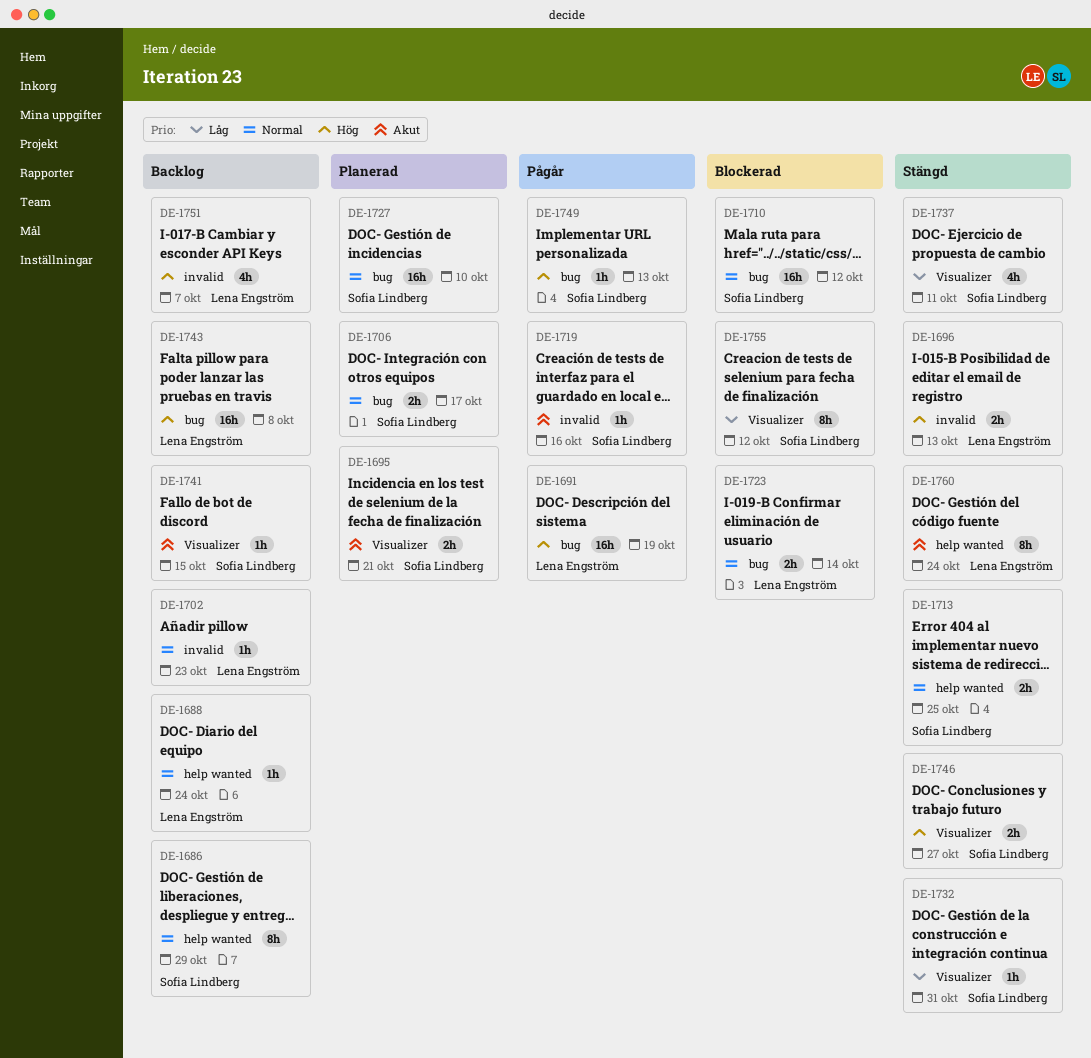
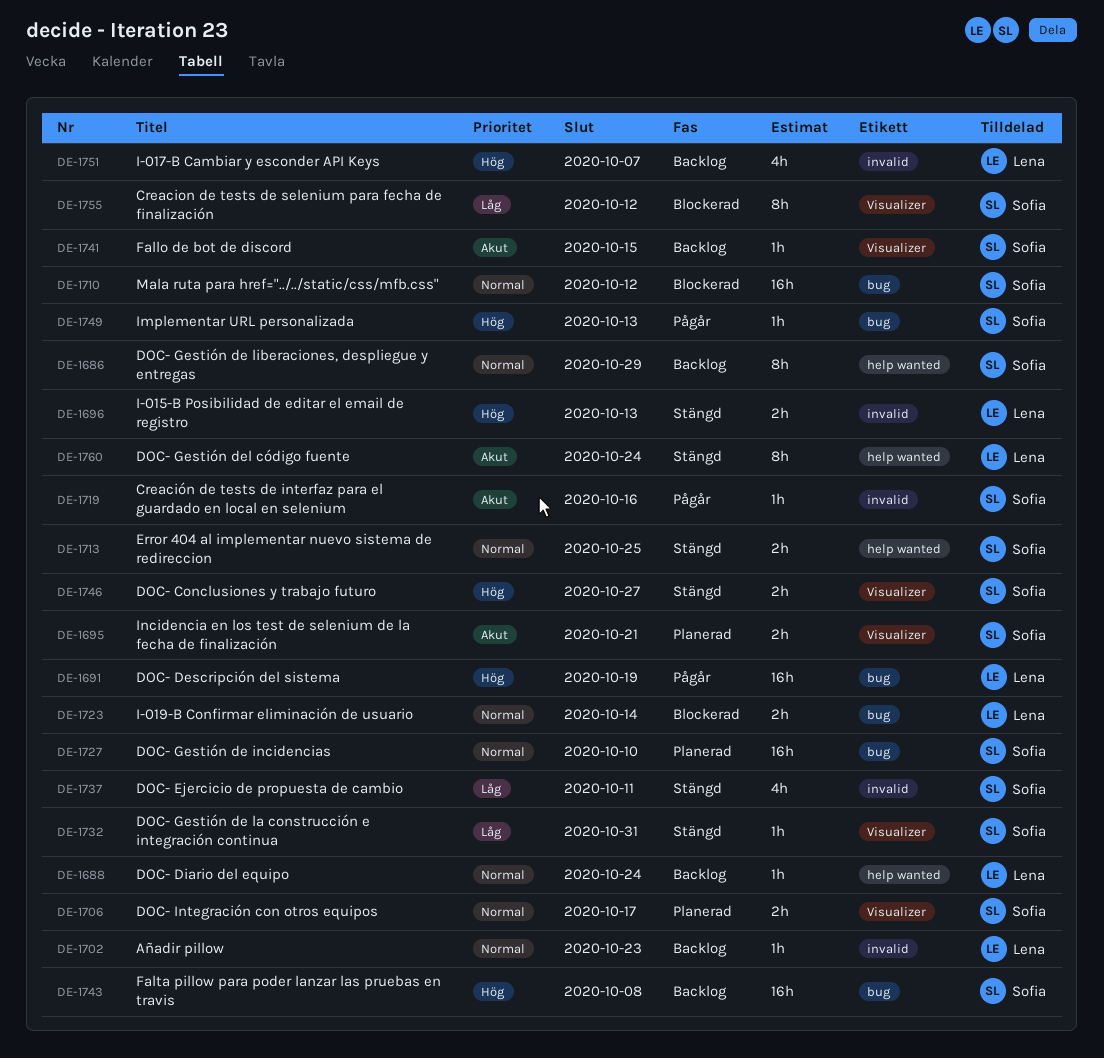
DE-1706, label: bug -> Visualizer
DE-1737, label: Visualizer -> invalid
DE-1743, owner: Lena Engström -> Sofia Lindberg

